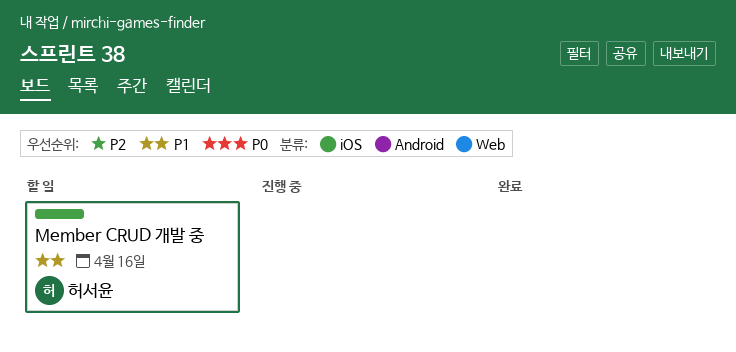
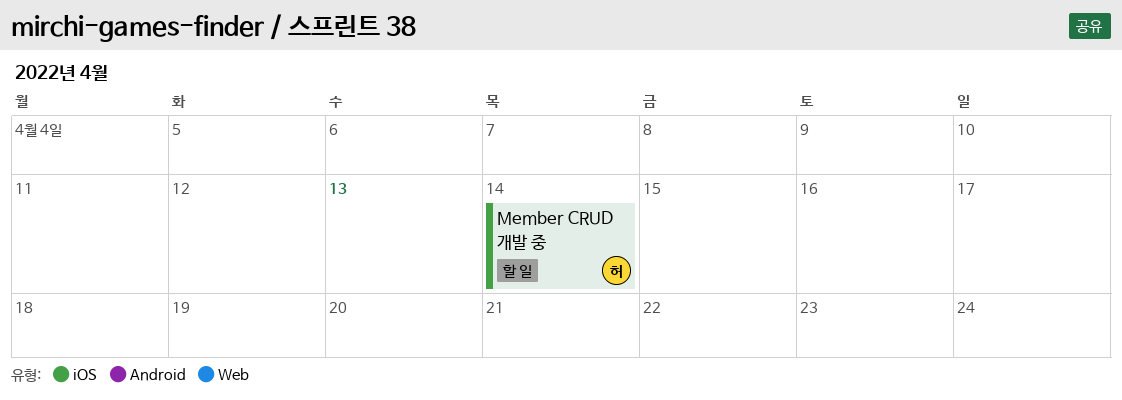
Member CRUD 개발 중, due: Apr 16 -> Apr 14

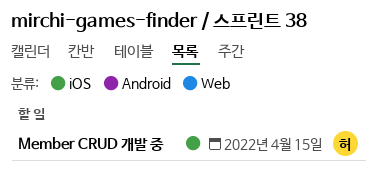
Member CRUD 개발 중, due: Apr 14 -> Apr 15

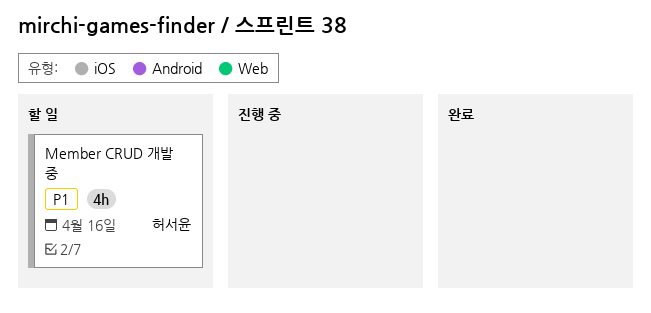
Member CRUD 개발 중, due: Apr 15 -> Apr 16

